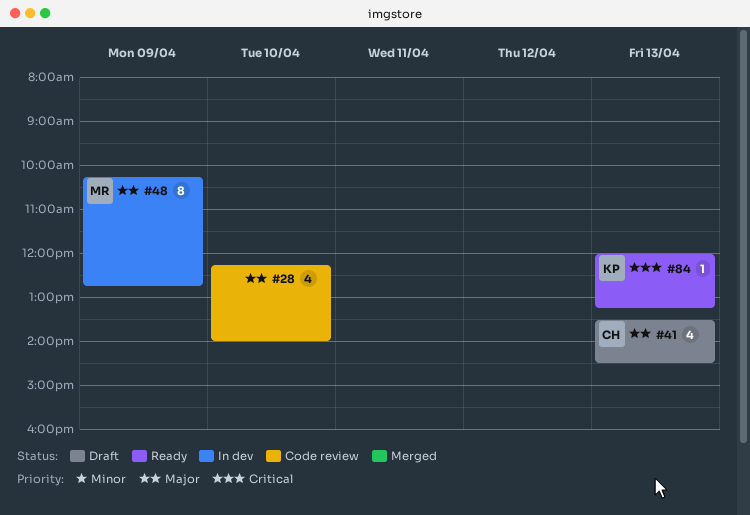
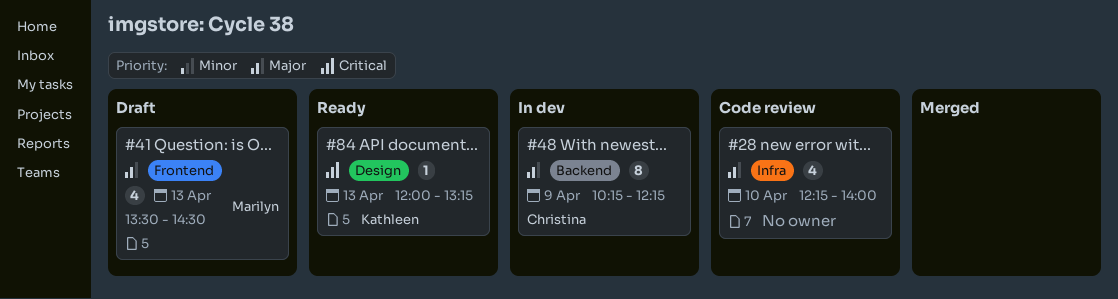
#41, owner: Christina -> Marilyn
#48, owner: Marilyn -> Christina
#48, ends: 12:45 -> 12:15

